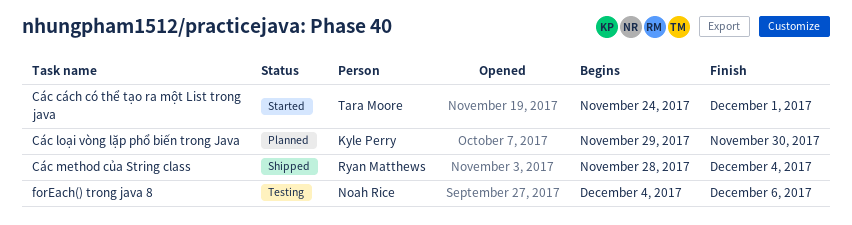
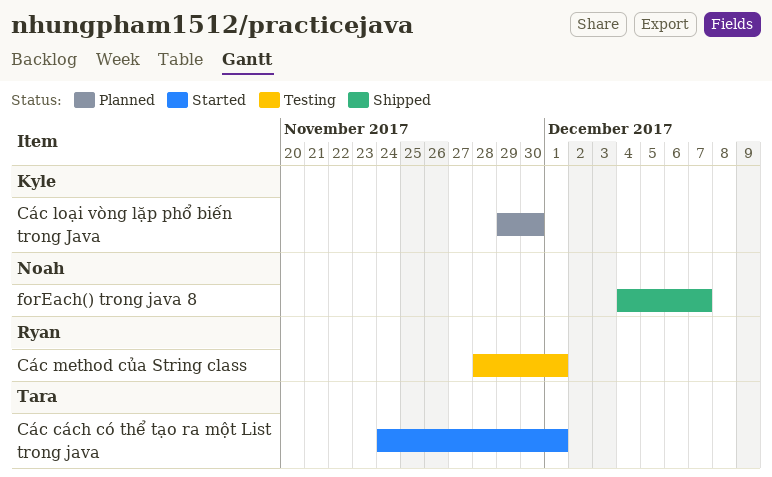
Các method của String class, status: Shipped -> Testing
Các method của String class, due: Dec 4 -> Dec 1
forEach() trong java 8, status: Testing -> Shipped
forEach() trong java 8, due: Dec 6 -> Dec 7

